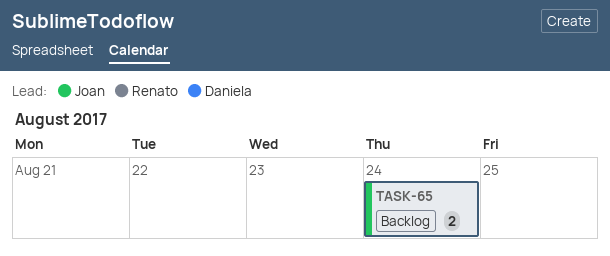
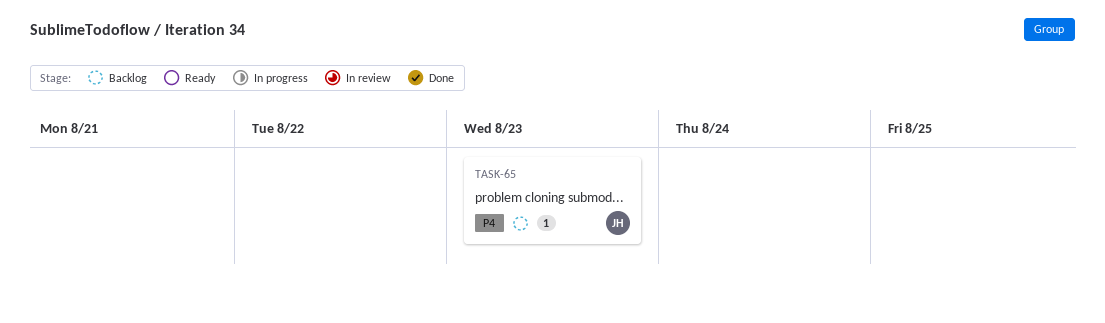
TASK-65, estimate: 2 -> 1
TASK-65, due: Aug 24 -> Aug 23

